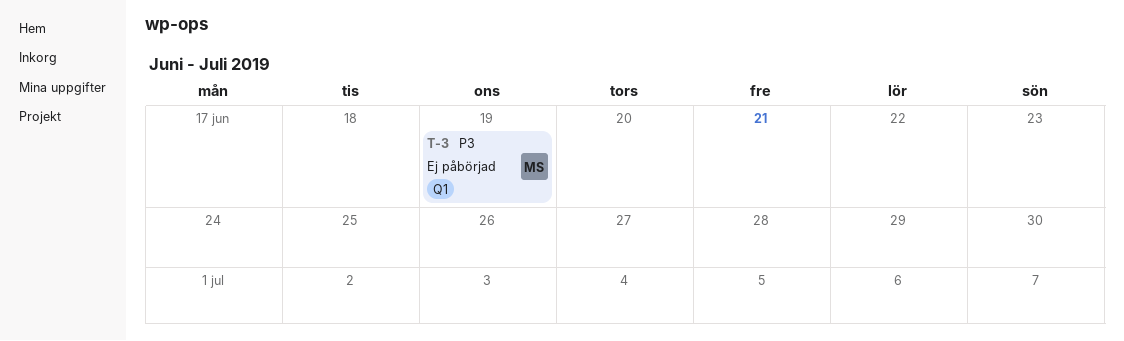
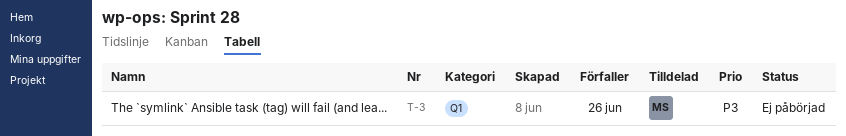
T-3, due: Jun 19 -> Jun 26

